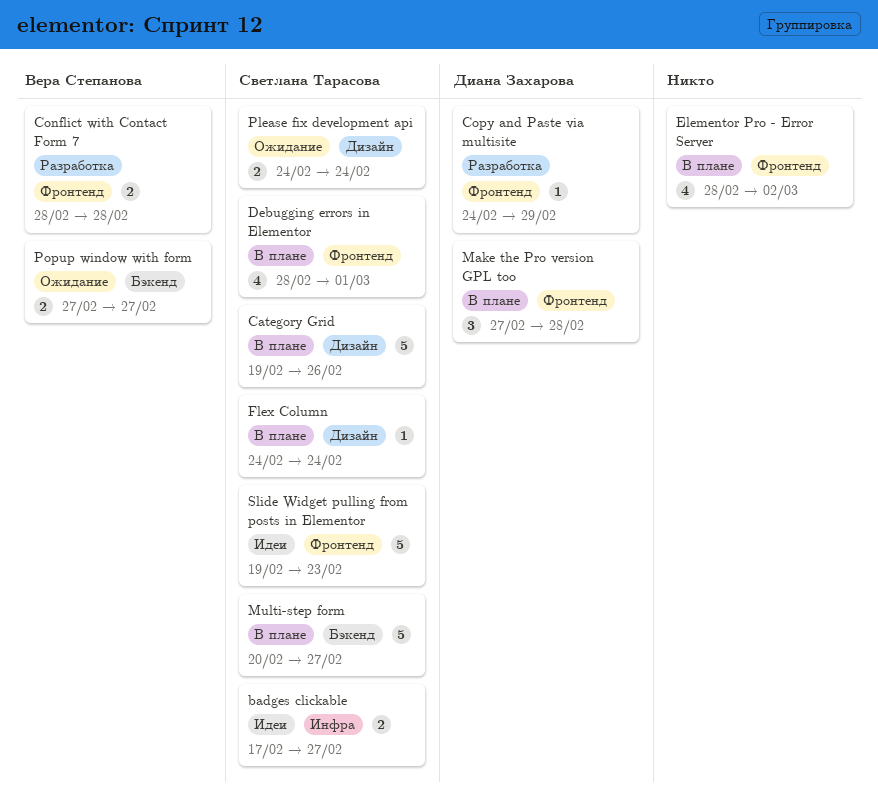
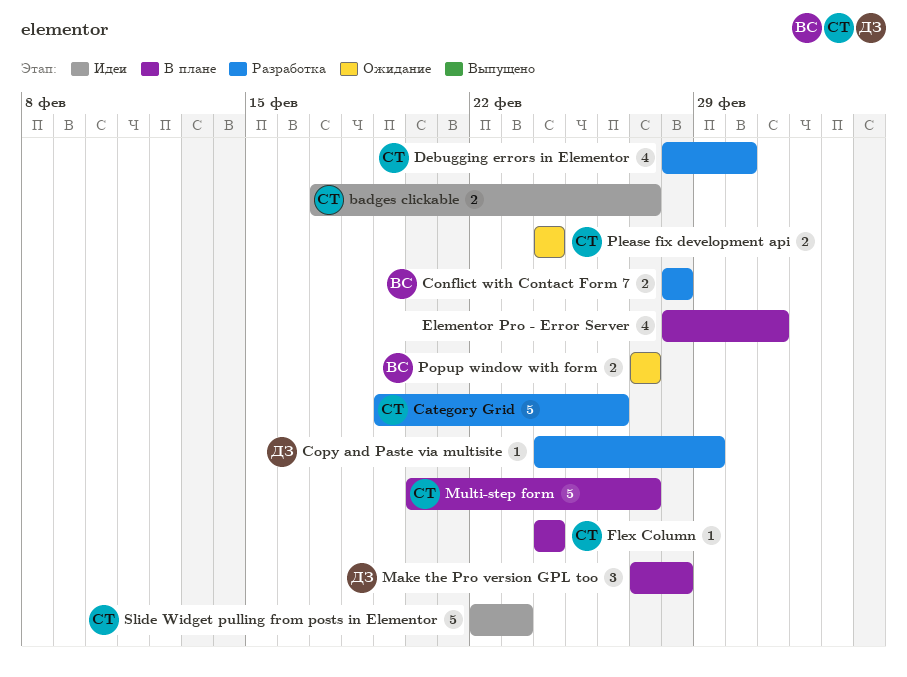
Category Grid, status: В плане -> Разработка
Debugging errors in Elementor, status: В плане -> Разработка
Slide Widget pulling from posts in Elementor, start: Feb 19 -> Feb 22

